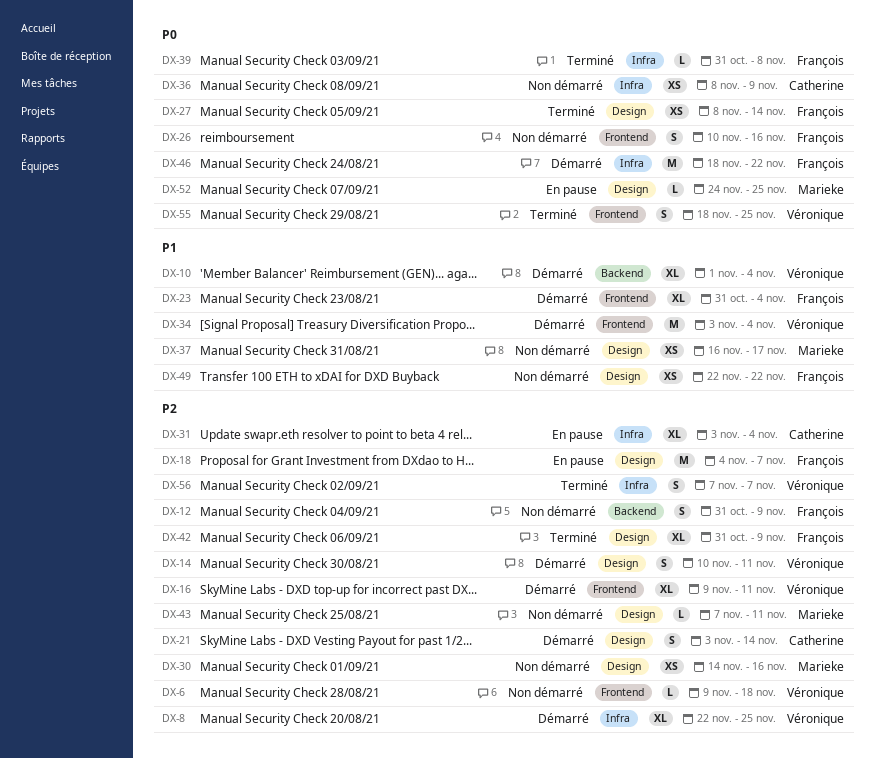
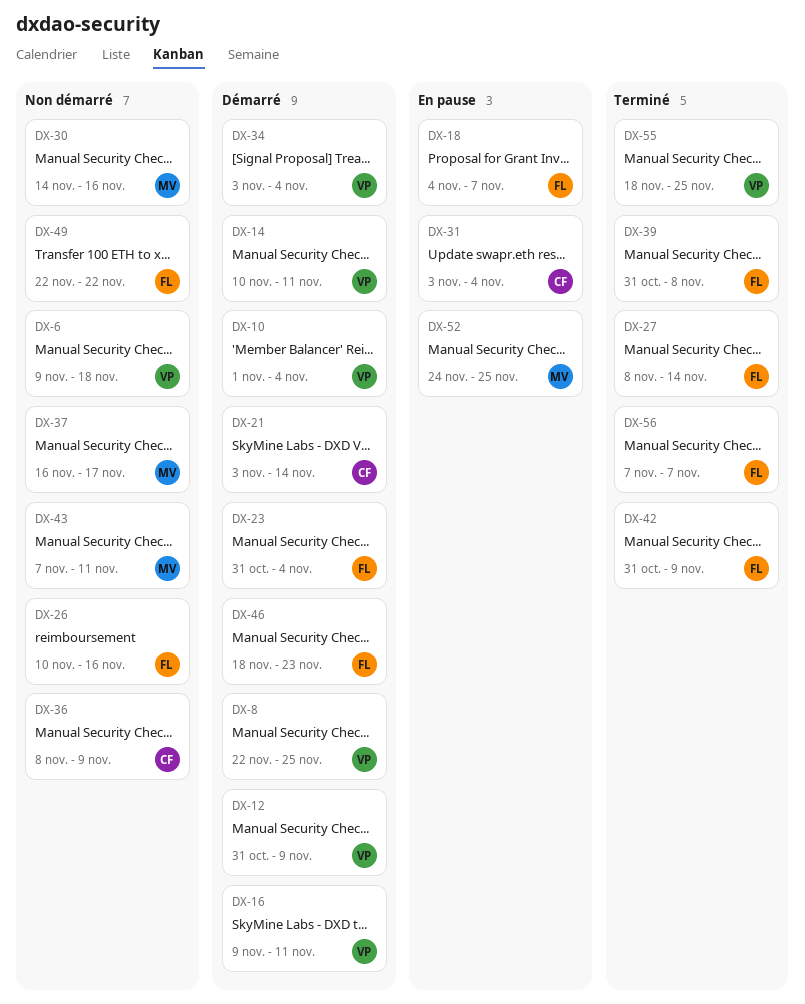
DX-12, status: Non démarré -> Démarré
DX-12, owner: François -> Véronique
DX-46, due: Nov 22 -> Nov 23
DX-56, owner: Véronique -> François

